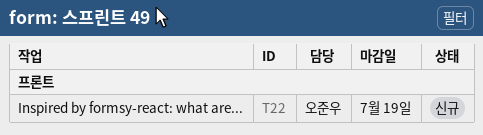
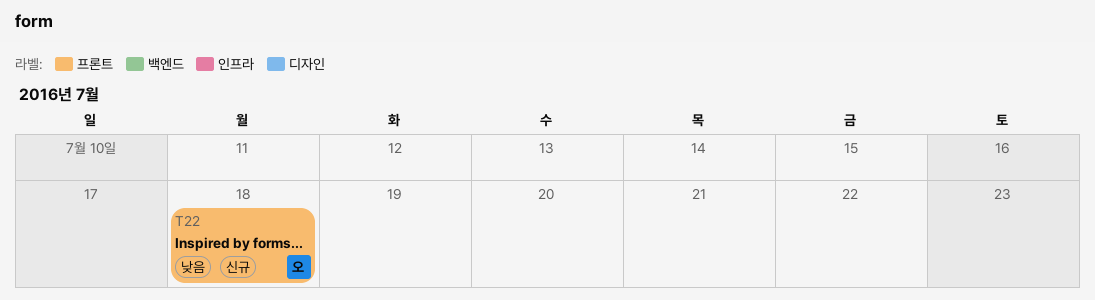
T22, due: Jul 19 -> Jul 18

